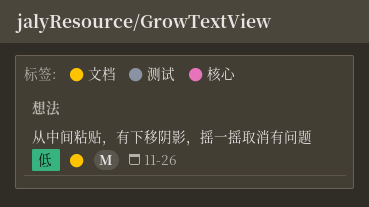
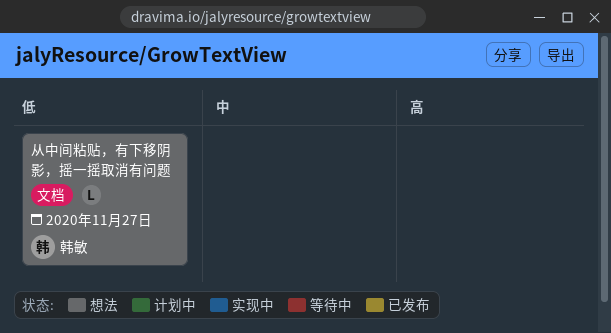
从中间粘贴，有下移阴影，摇一摇取消有问题, estimate: M -> L
从中间粘贴，有下移阴影，摇一摇取消有问题, due: Nov 26 -> Nov 27

